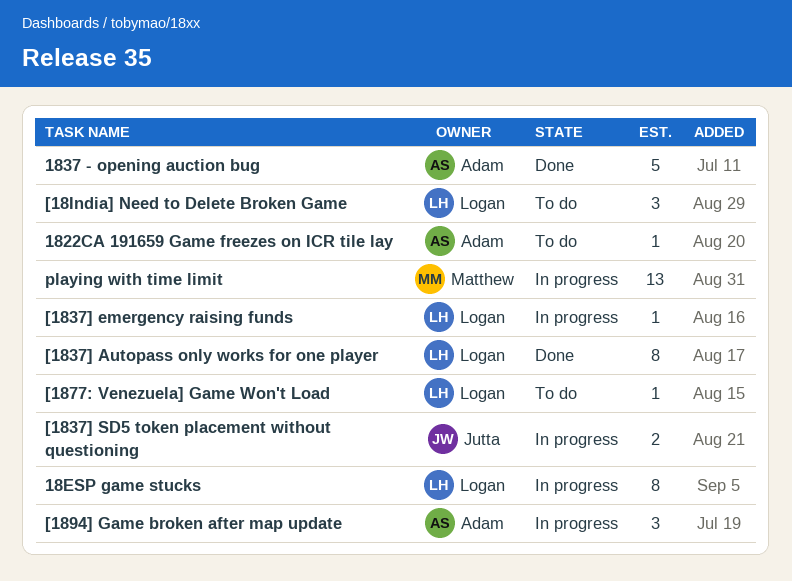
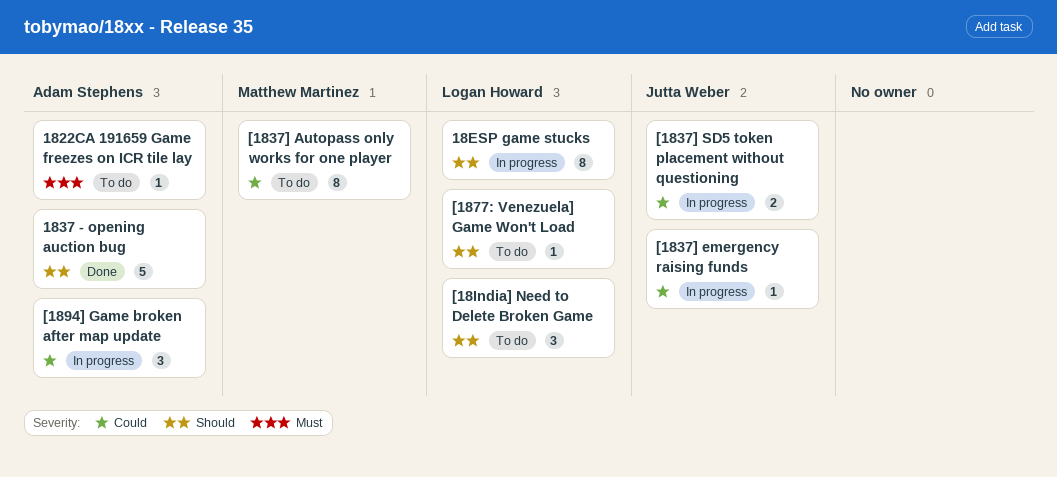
[1837] Autopass only works for one player, status: Done -> To do
[1837] Autopass only works for one player, owner: Logan Howard -> Matthew Martinez
[1837] emergency raising funds, owner: Logan Howard -> Jutta Weber
playing with time limit: present -> none

